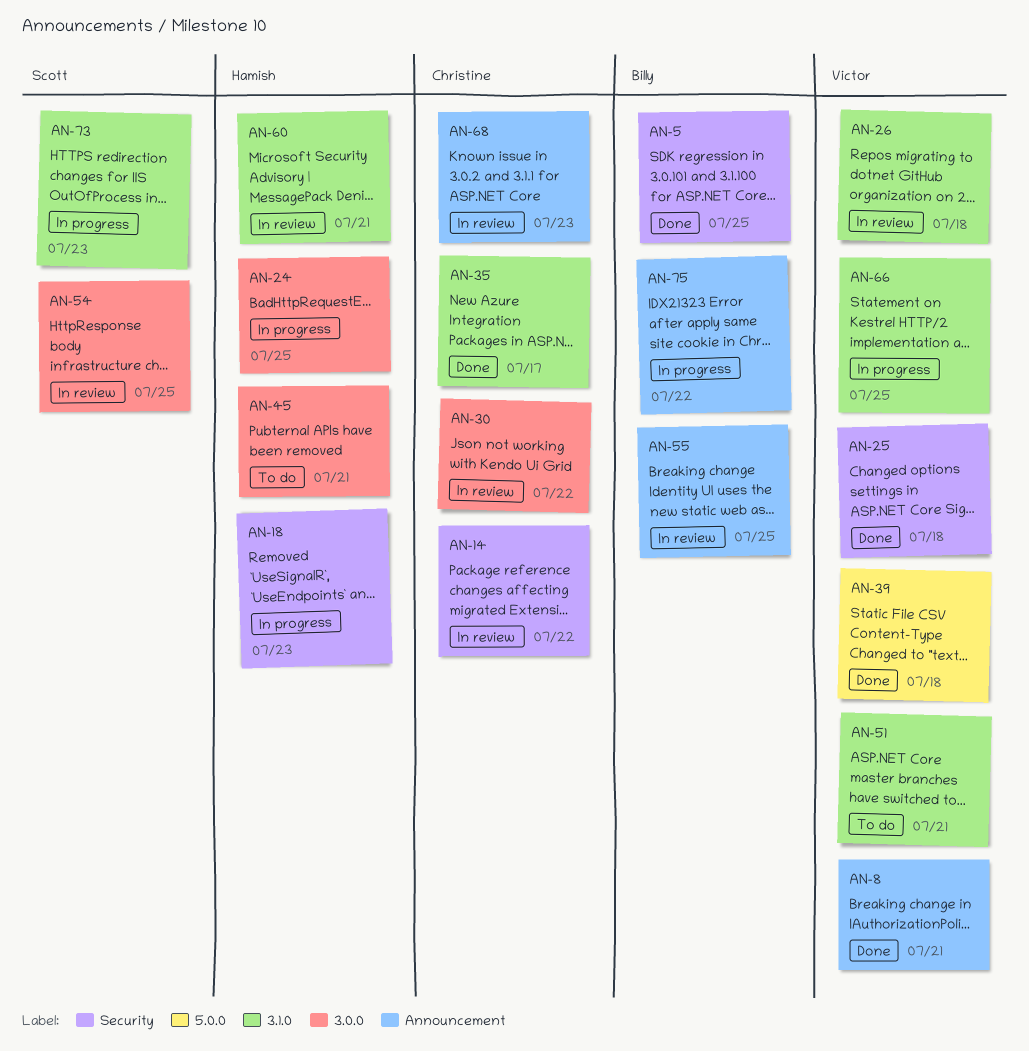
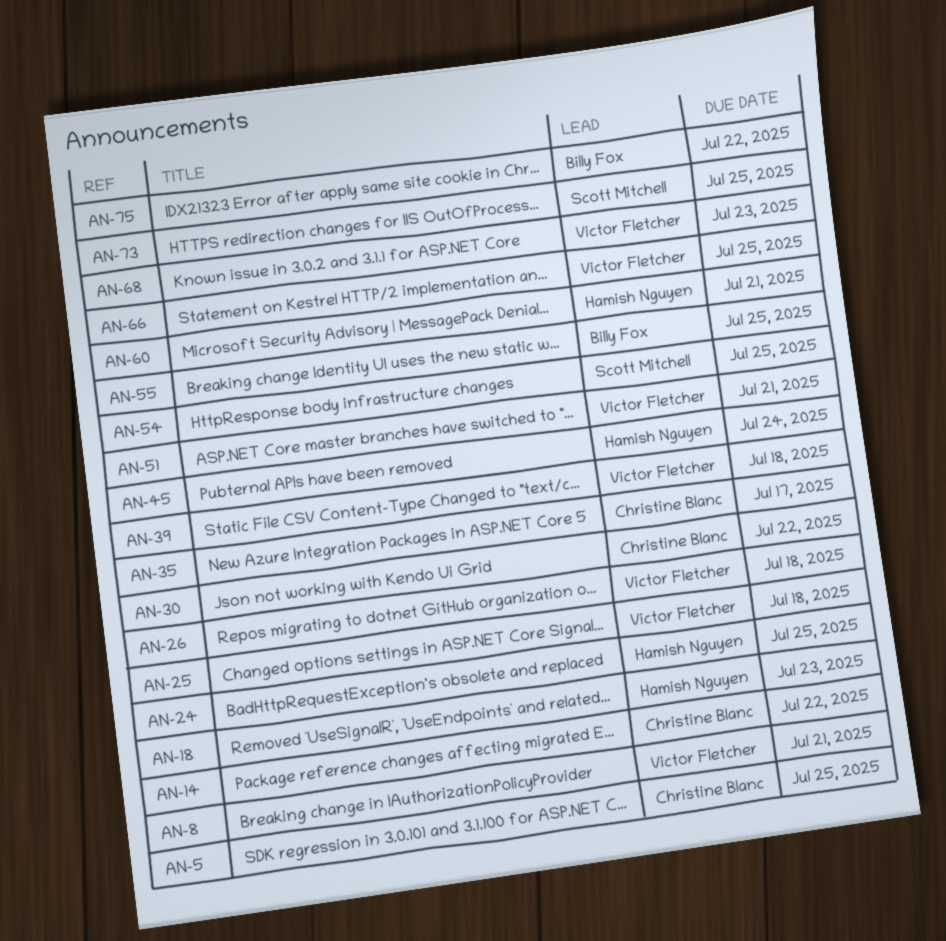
AN-5, owner: Billy Fox -> Christine Blanc
AN-45, due: Jul 21 -> Jul 24
AN-68, owner: Christine Blanc -> Victor Fletcher
AN-73, due: Jul 23 -> Jul 25

